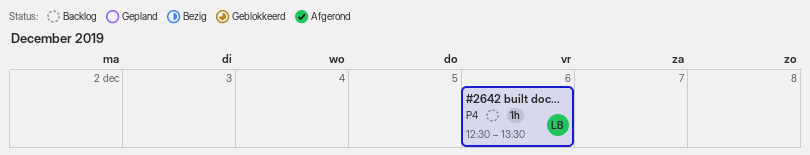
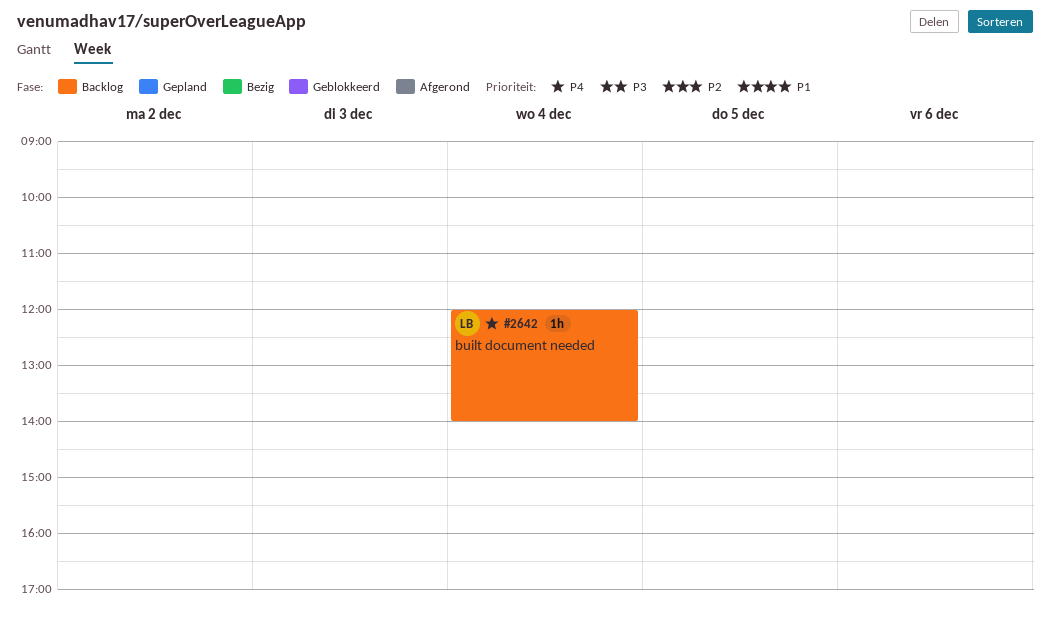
#2642, day: Dec 6 -> Dec 4
#2642, begins: 12:30 -> 12:00
#2642, ends: 13:30 -> 14:00

